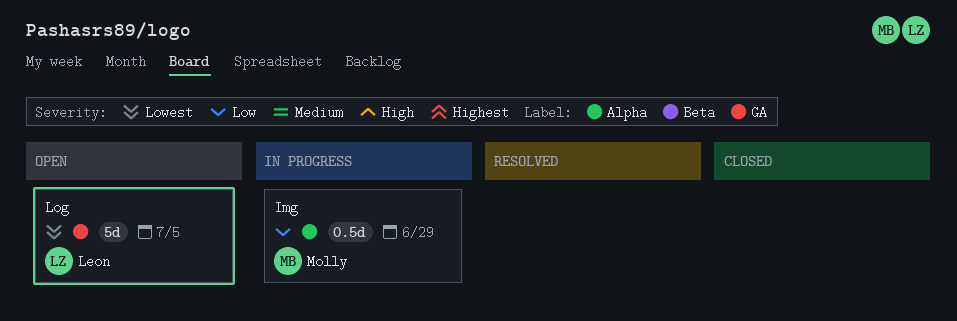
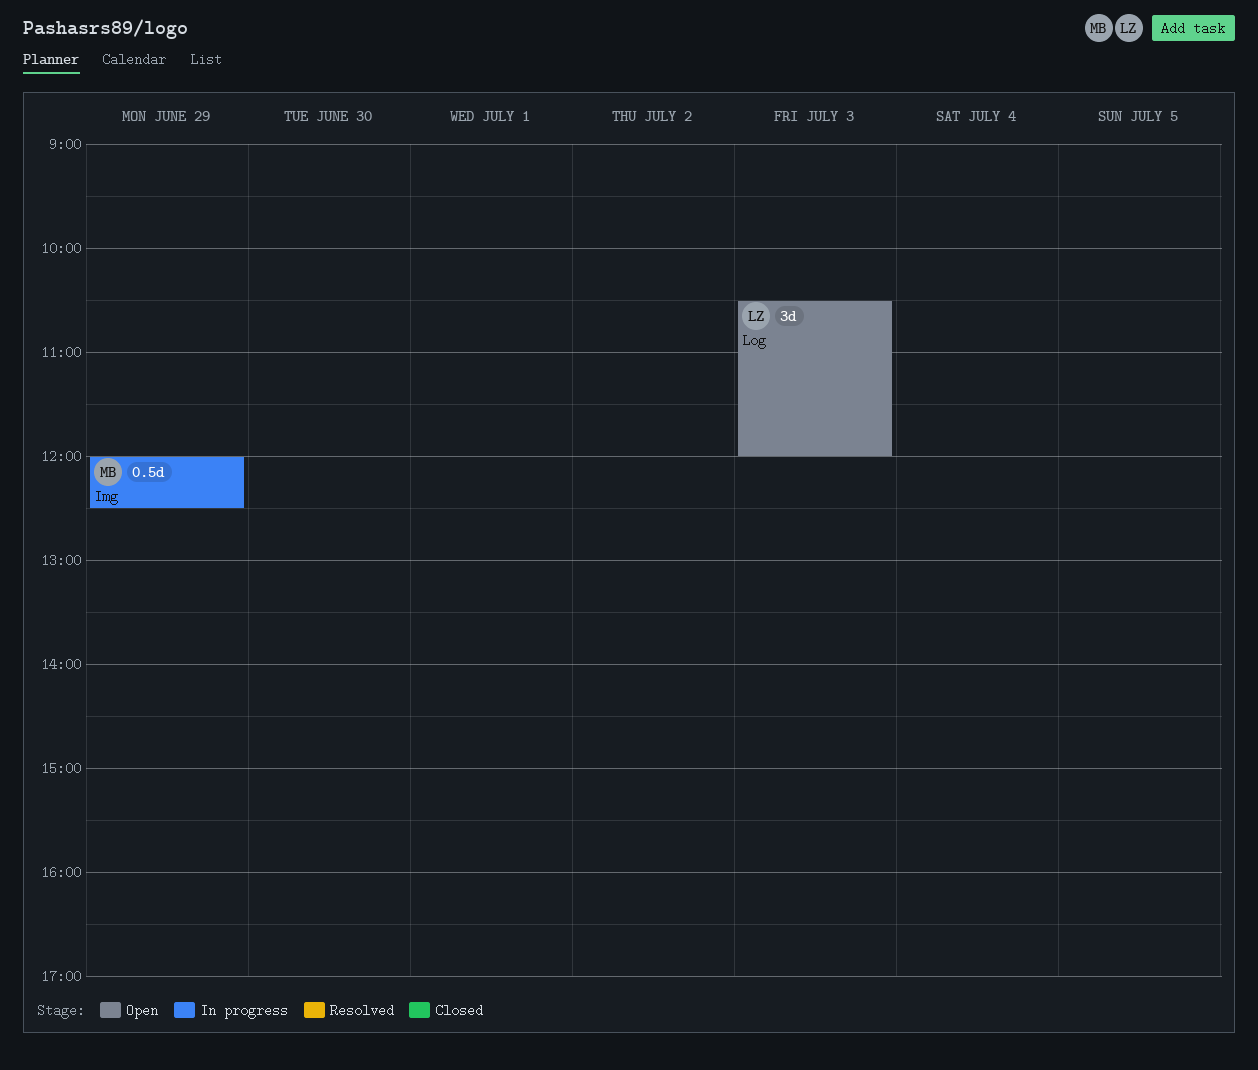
Log, estimate: 5d -> 3d
Log, day: Jul 5 -> Jul 3

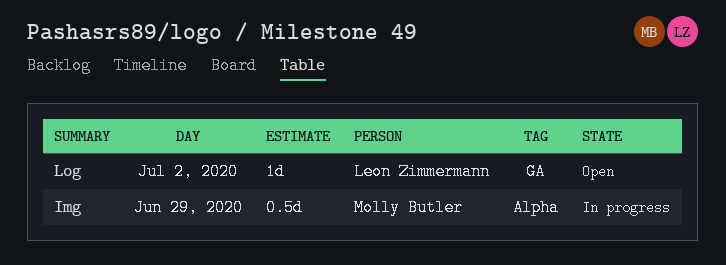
Log, estimate: 3d -> 1d
Log, day: Jul 3 -> Jul 2

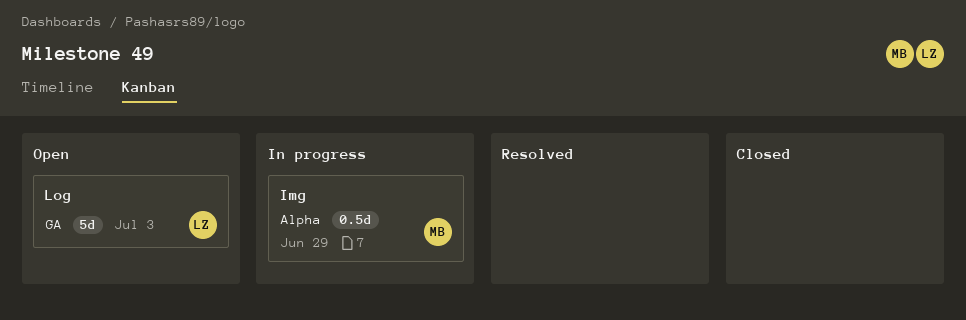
Log, estimate: 1d -> 5d
Log, day: Jul 2 -> Jul 3

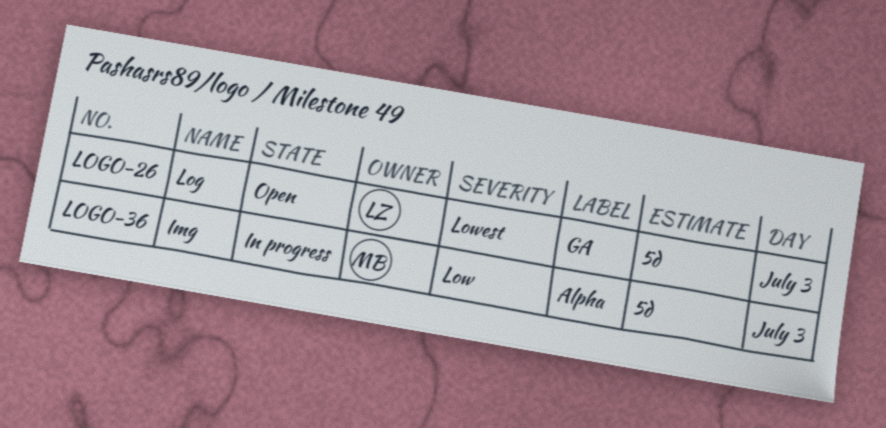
Img, estimate: 0.5d -> 5d
Img, day: Jun 29 -> Jul 3

